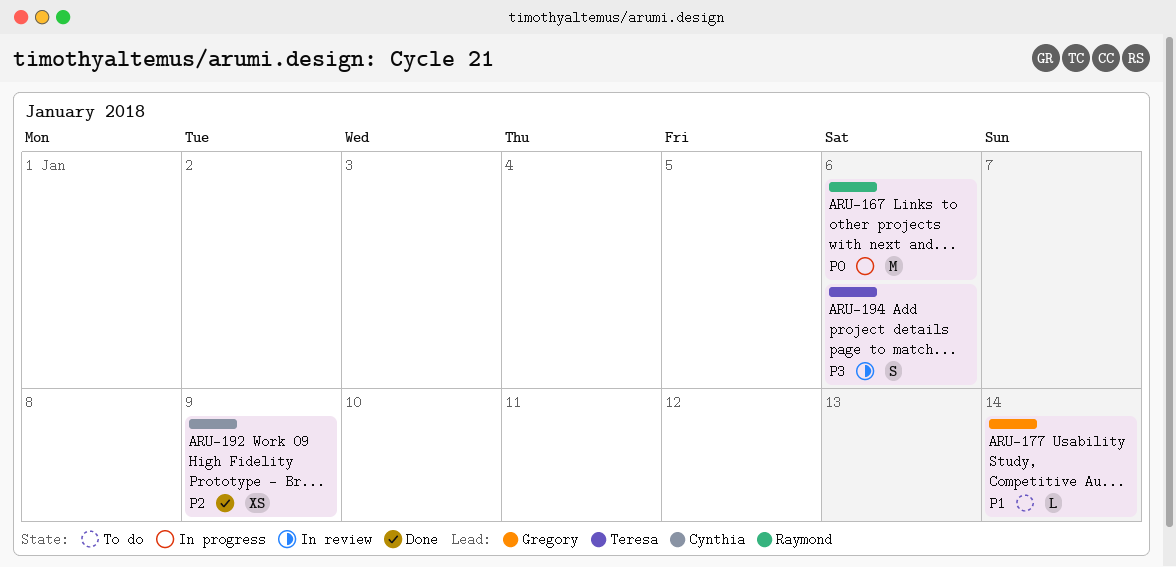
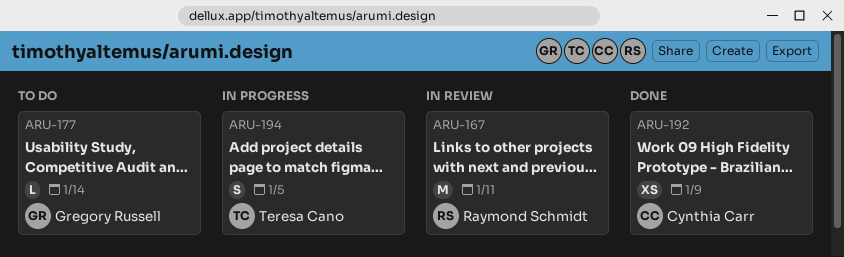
ARU-167, status: In progress -> In review
ARU-167, due: Jan 6 -> Jan 11
ARU-194, status: In review -> In progress
ARU-194, due: Jan 6 -> Jan 5

